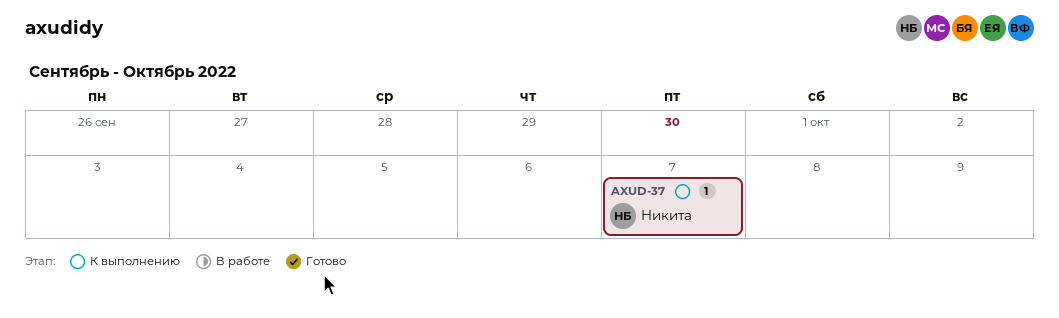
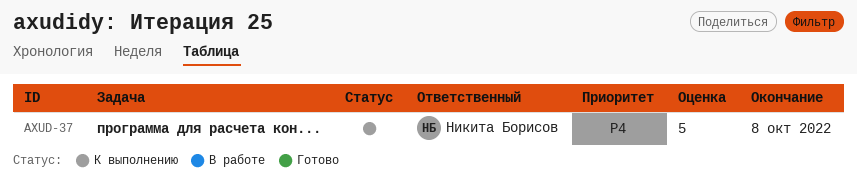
AXUD-37, estimate: 1 -> 5
AXUD-37, due: Oct 7 -> Oct 8

